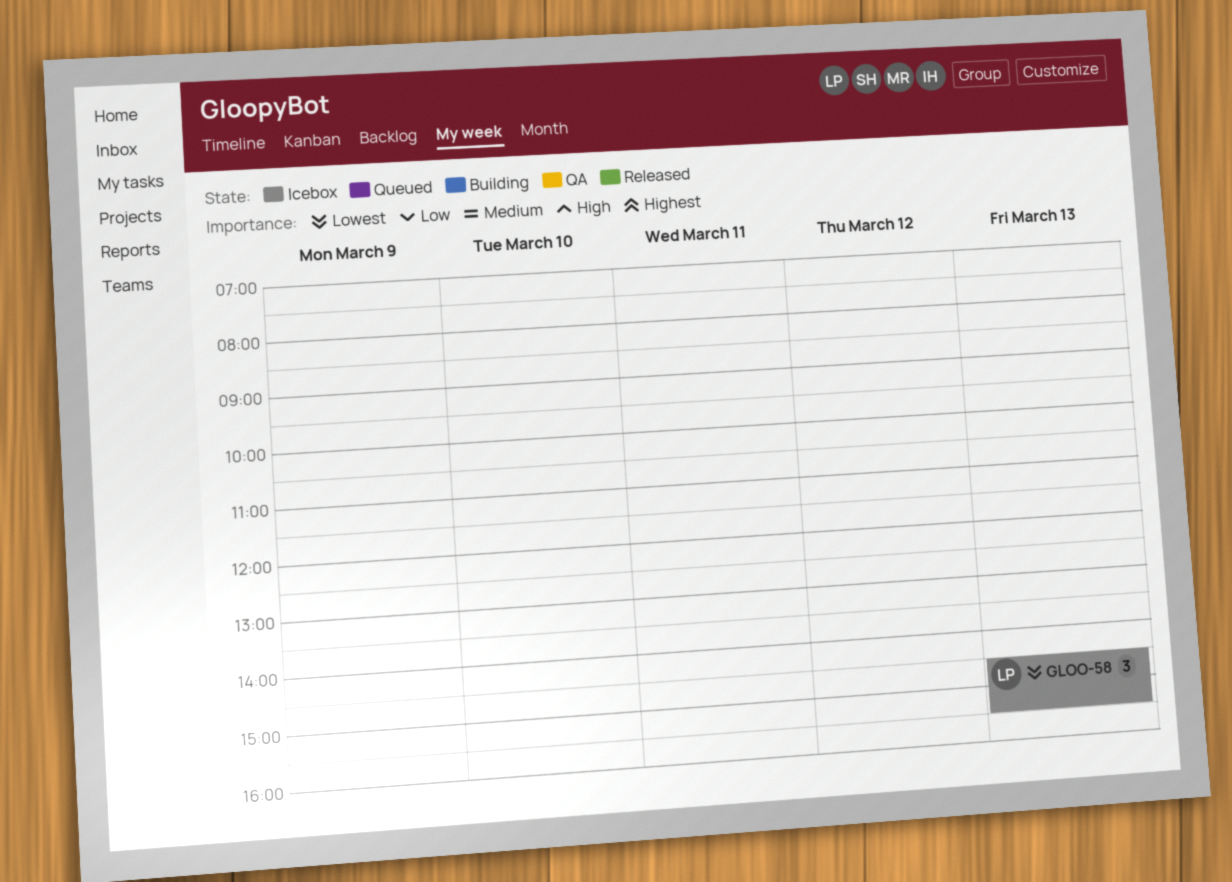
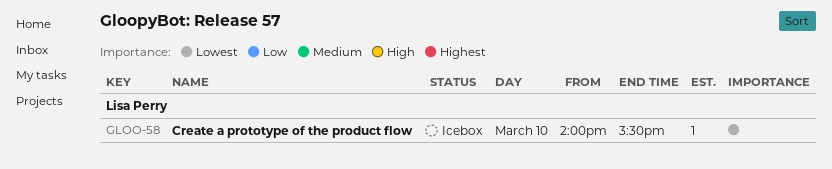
GLOO-58, estimate: 3 -> 1
GLOO-58, day: Mar 13 -> Mar 10
GLOO-58, begins: 14:30 -> 14:00

